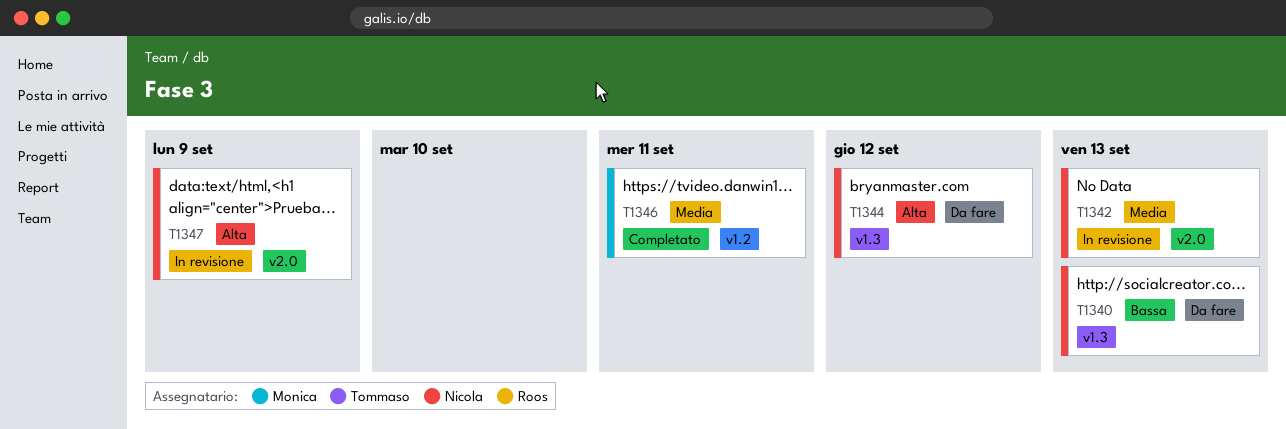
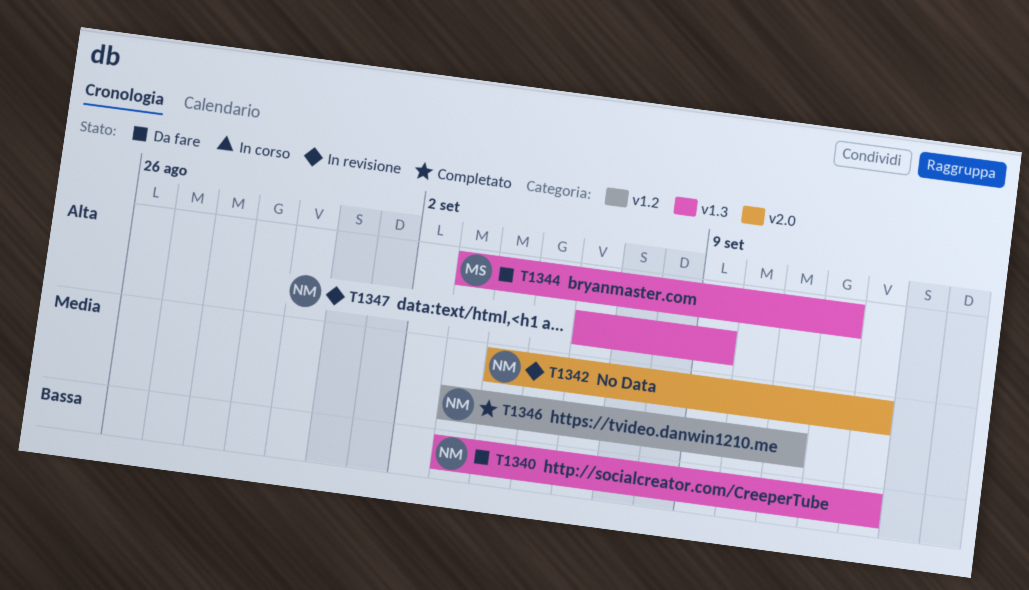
T1344, owner: Nicola -> Monica
T1346, owner: Monica -> Nicola
T1347, label: v2.0 -> v1.3

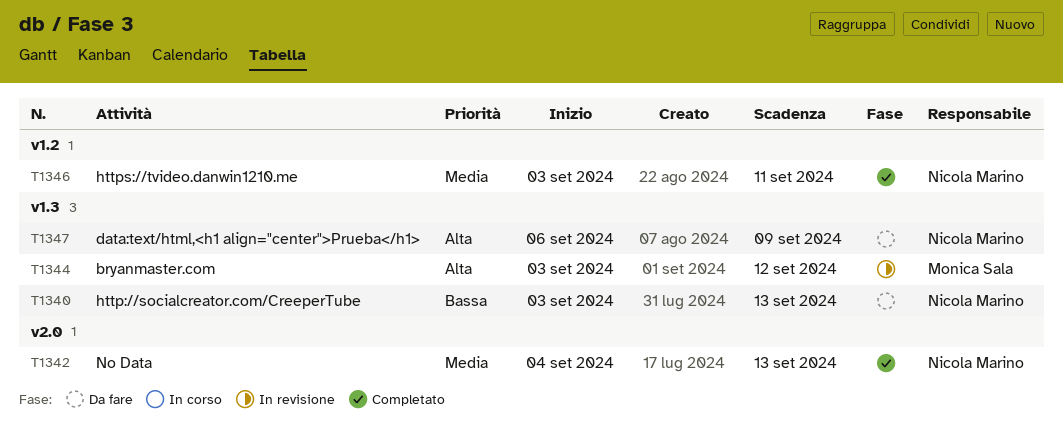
T1342, status: In revisione -> Completato
T1344, status: Da fare -> In revisione
T1347, status: In revisione -> Da fare

